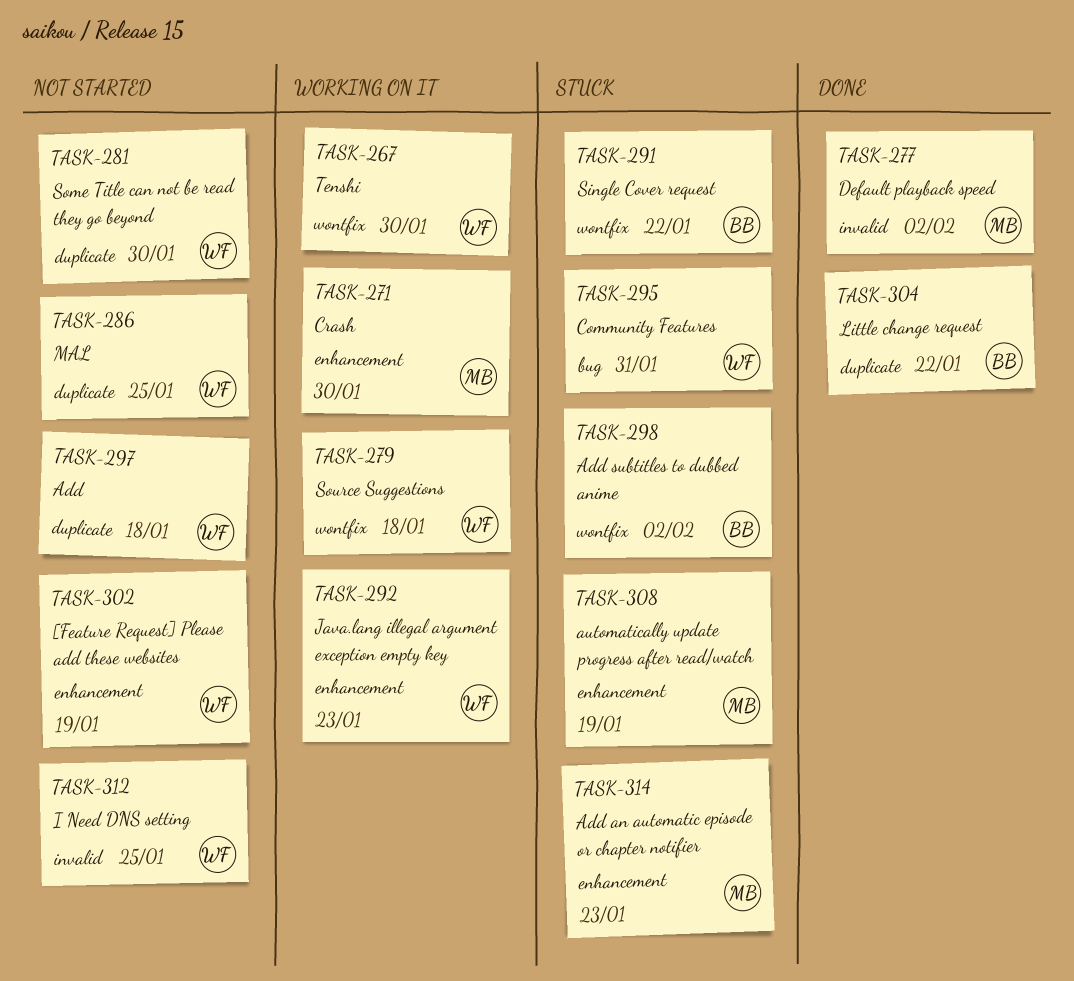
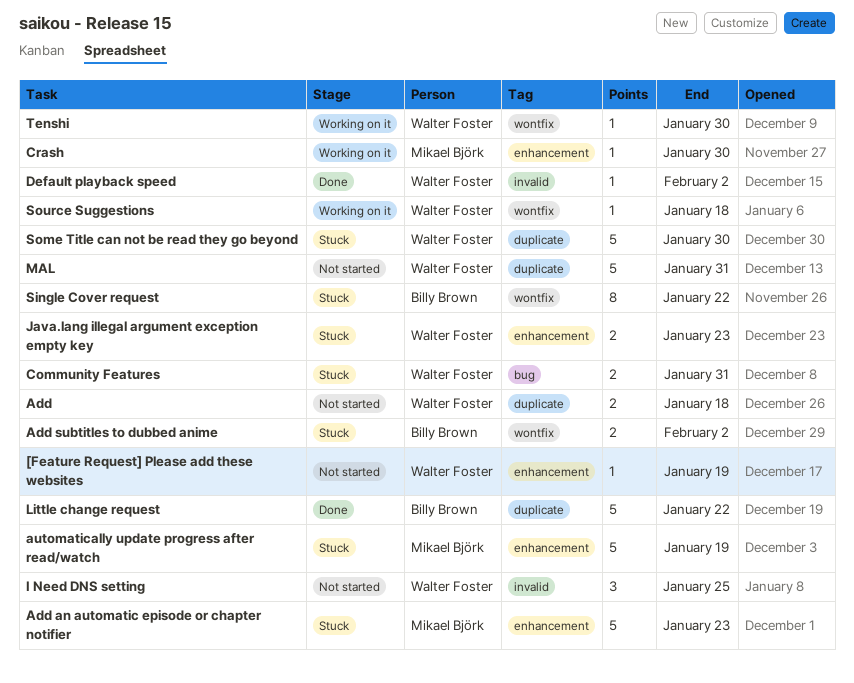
Default playback speed, owner: Mikael Björk -> Walter Foster
Java.lang illegal argument exception empty key, status: Working on it -> Stuck
MAL, due: Jan 25 -> Jan 31
Some Title can not be read they go beyond, status: Not started -> Stuck

